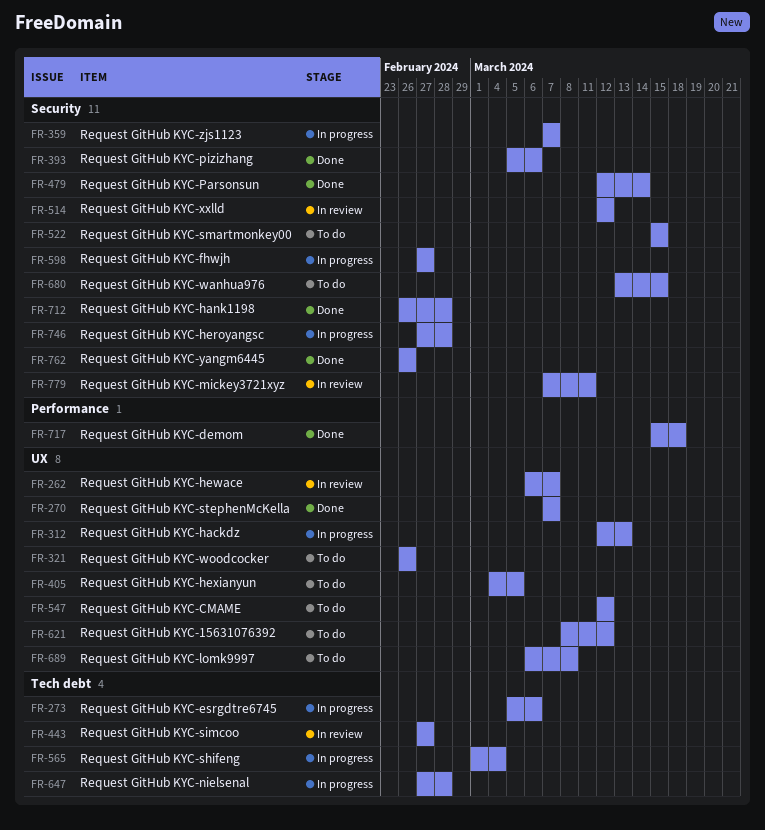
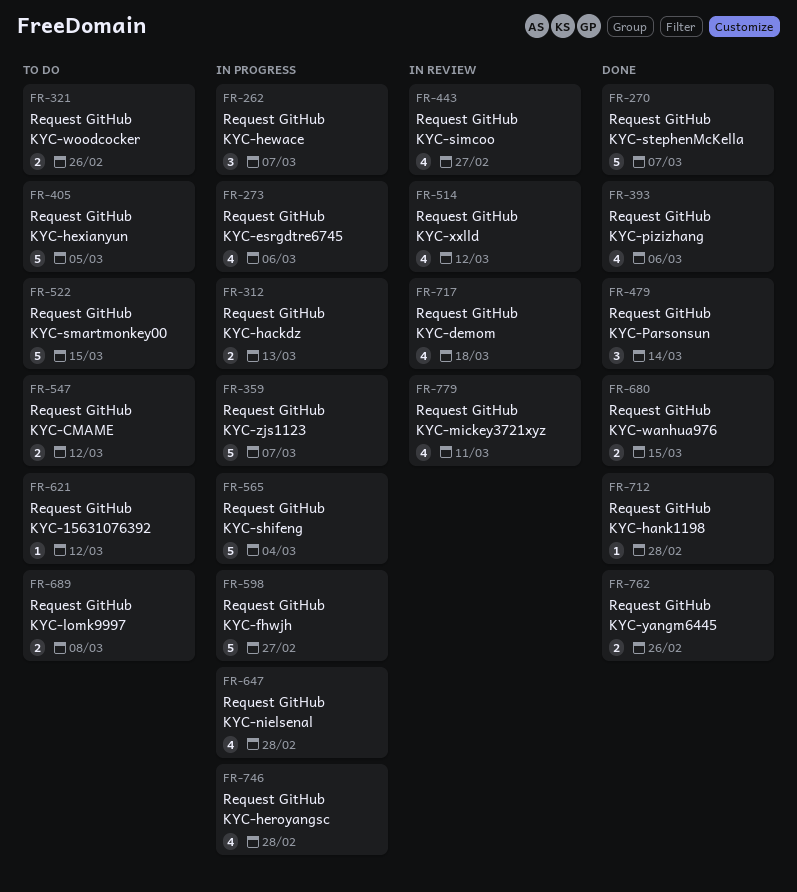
FR-262, status: In review -> In progress
FR-680, status: To do -> Done
FR-717, status: Done -> In review

